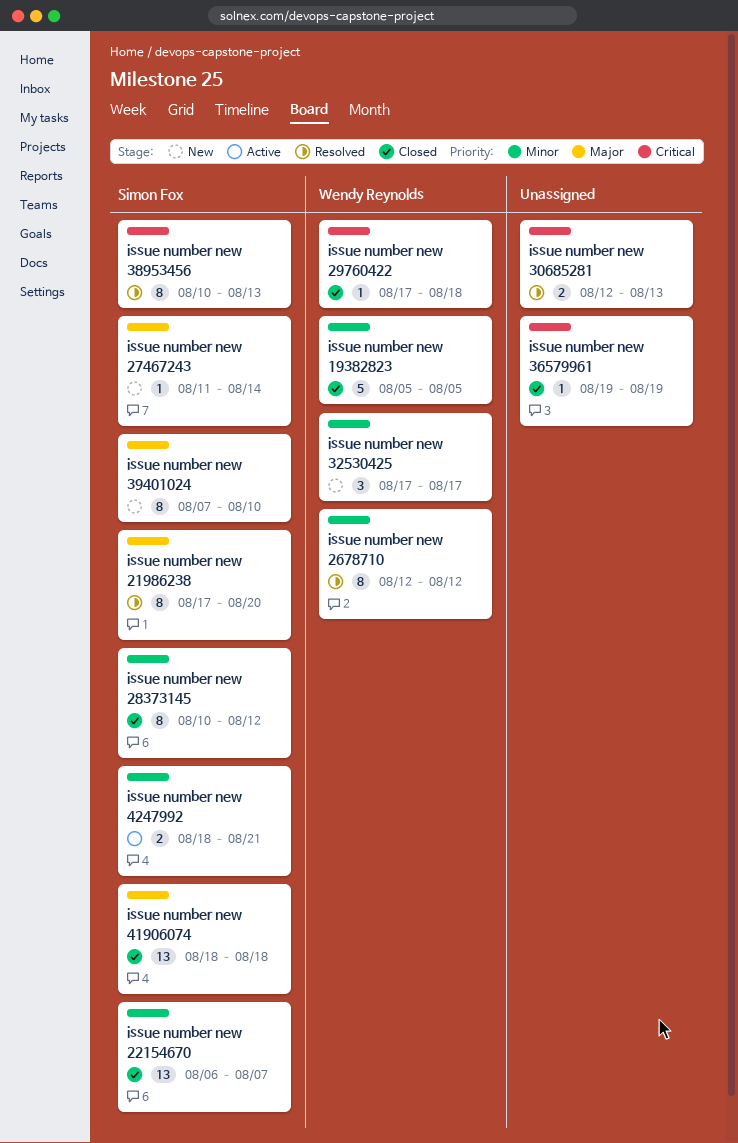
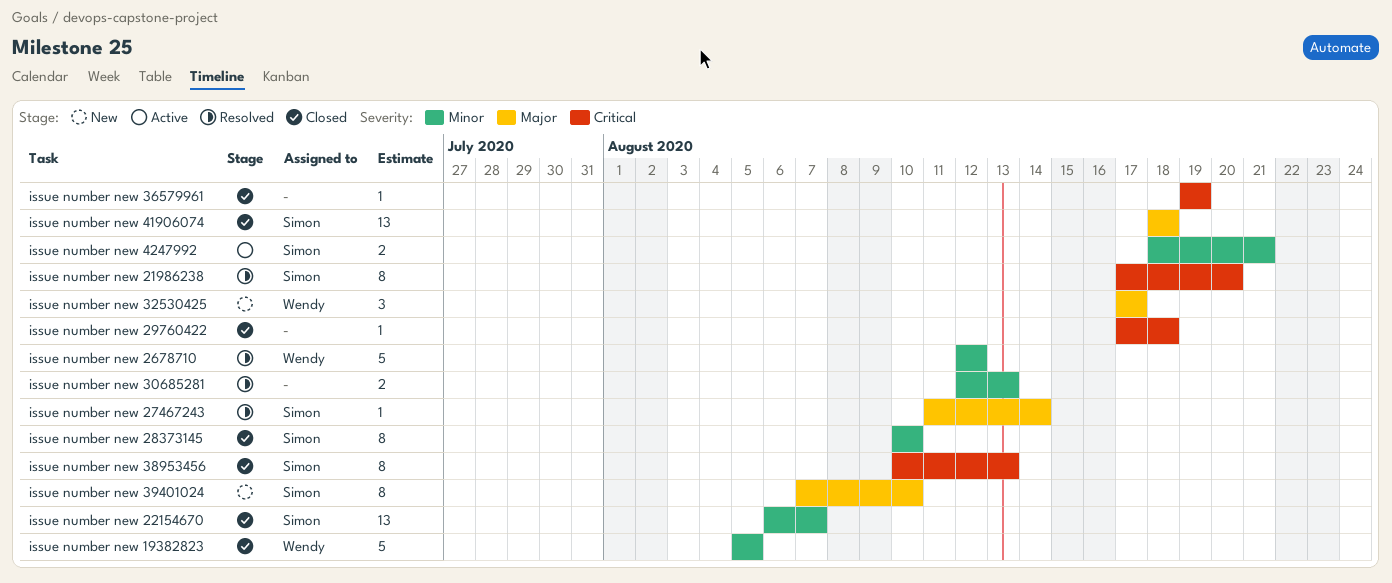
issue number new 21986238, priority: Major -> Critical
issue number new 2678710, estimate: 8 -> 5
issue number new 27467243, status: New -> Resolved
issue number new 28373145, due: Aug 12 -> Aug 10
issue number new 29760422, owner: Wendy Reynolds -> none
issue number new 30685281, priority: Critical -> Minor
issue number new 32530425, priority: Minor -> Major
issue number new 38953456, status: Resolved -> Closed

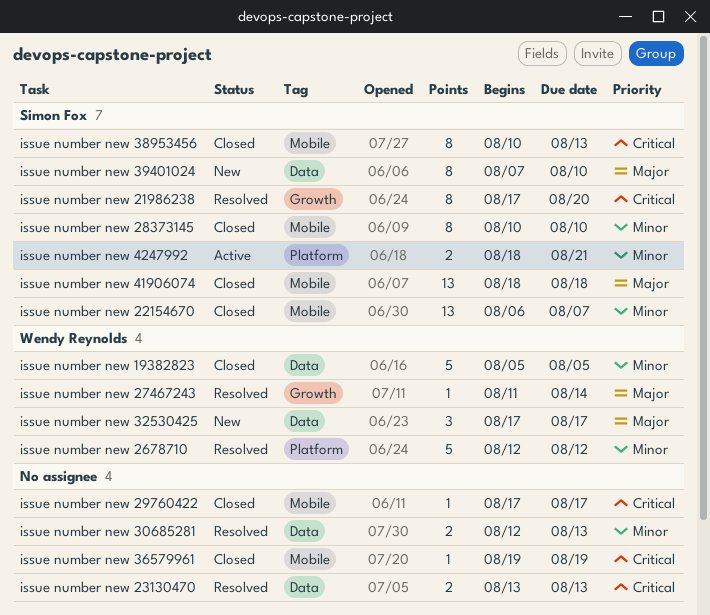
issue number new 23130470: none -> present
issue number new 27467243, owner: Simon Fox -> Wendy Reynolds
issue number new 29760422, due: Aug 18 -> Aug 17

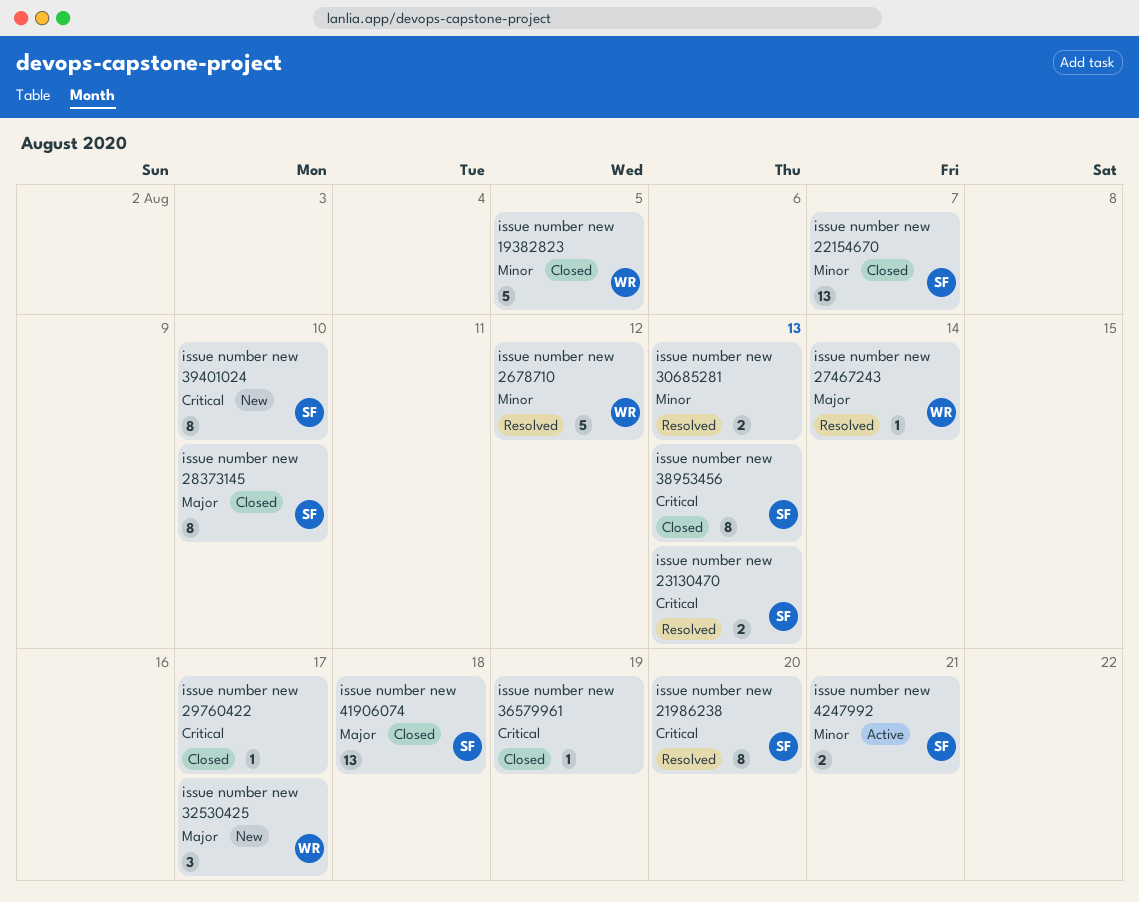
issue number new 23130470, owner: none -> Simon Fox
issue number new 28373145, priority: Minor -> Major
issue number new 39401024, priority: Major -> Critical

